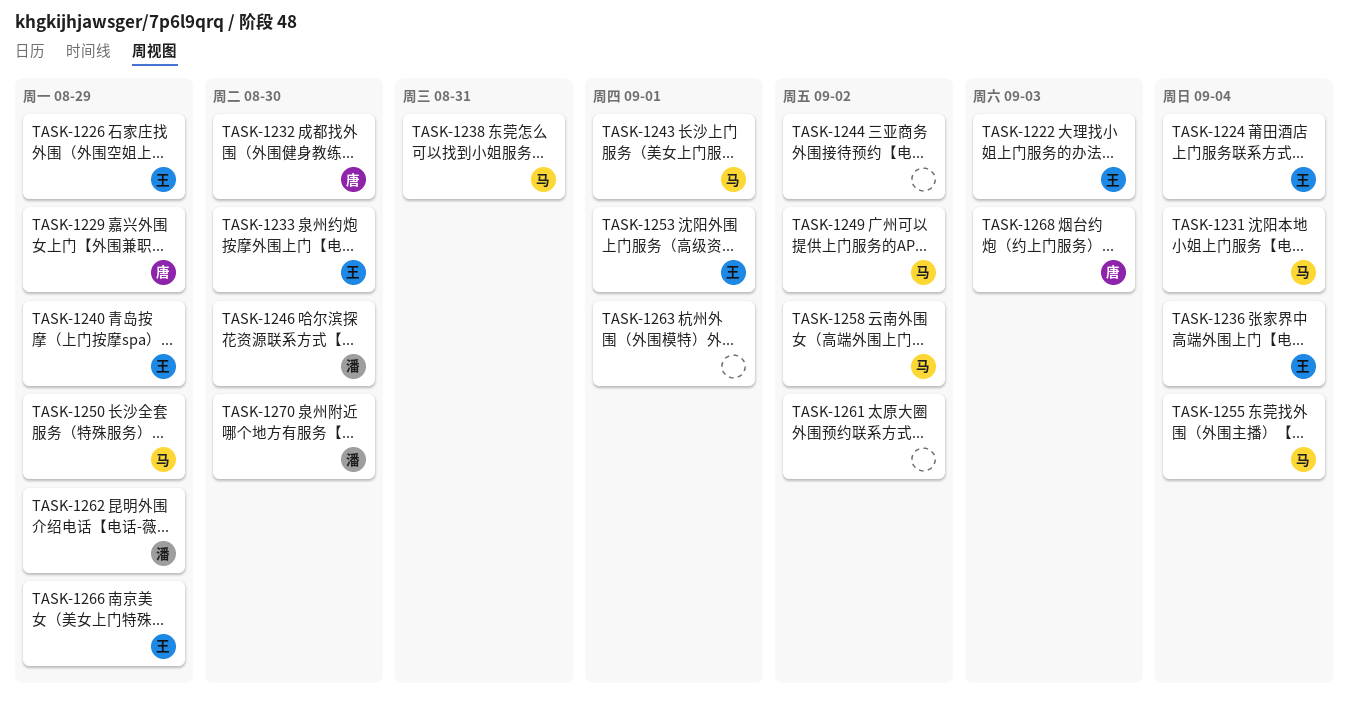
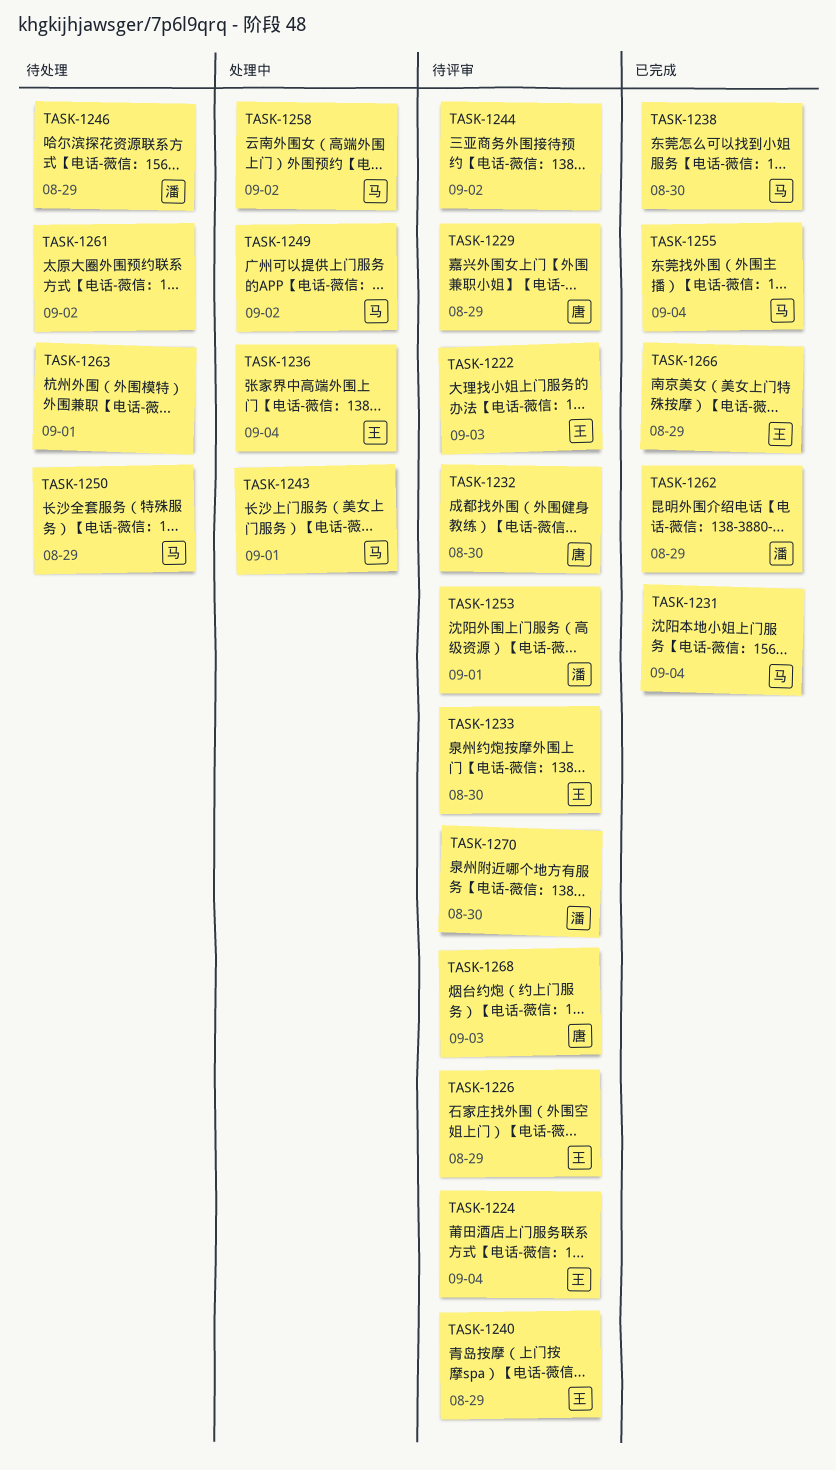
TASK-1238, due: Aug 31 -> Aug 30
TASK-1246, due: Aug 30 -> Aug 29
TASK-1253, owner: 王 -> 潘

